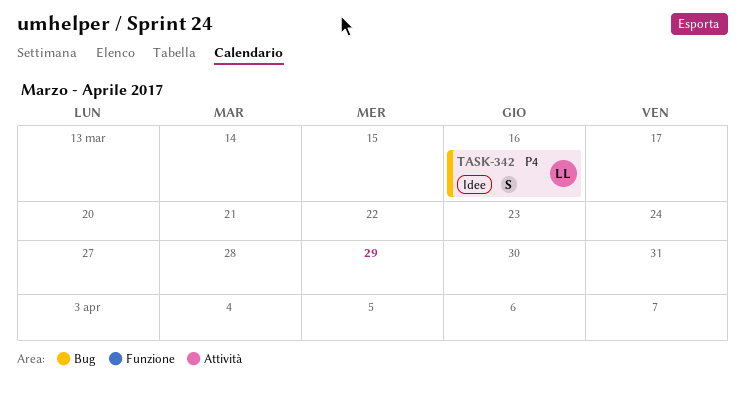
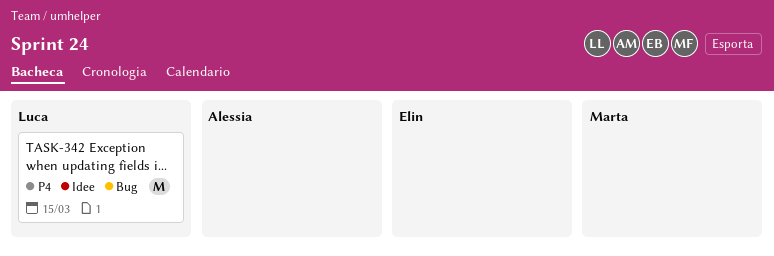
TASK-342, estimate: S -> M
TASK-342, due: Mar 16 -> Mar 15

